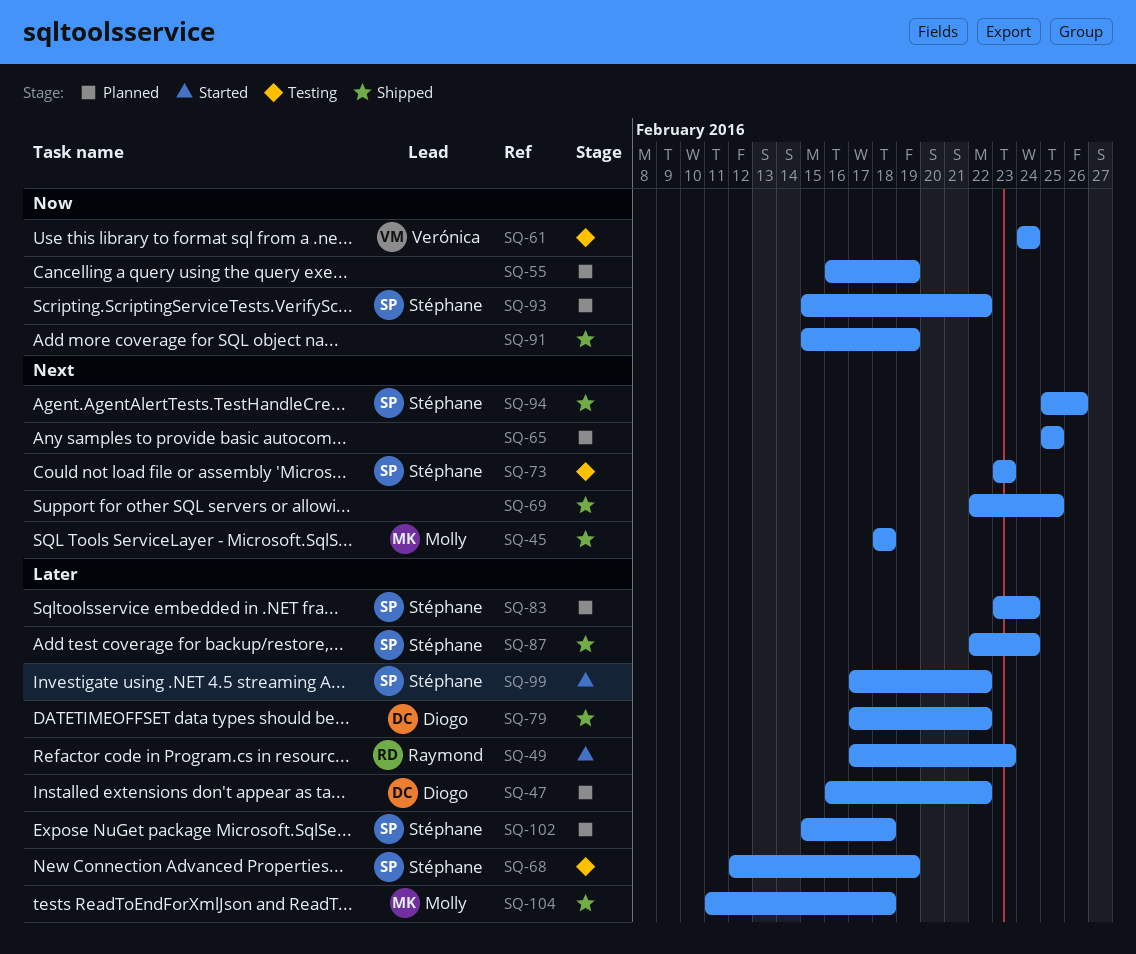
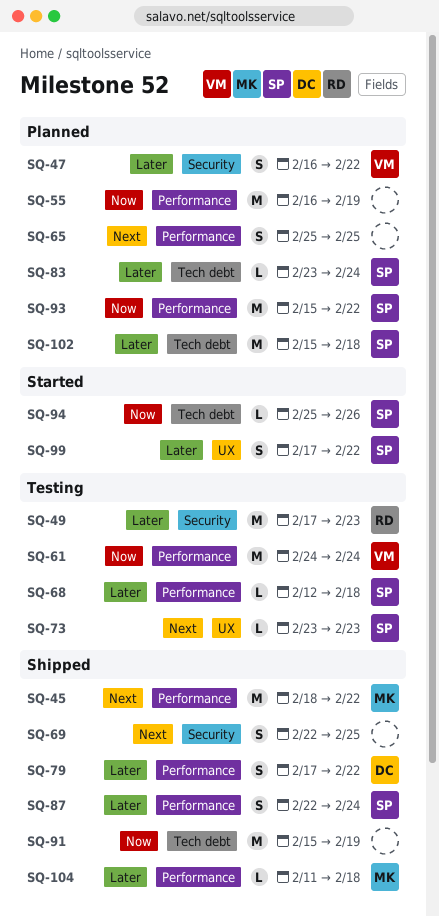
SQ-45, due: Feb 18 -> Feb 22
SQ-47, owner: Diogo -> Verónica
SQ-49, status: Started -> Testing
SQ-68, due: Feb 19 -> Feb 18
SQ-94, status: Shipped -> Started
SQ-94, priority: Next -> Now

